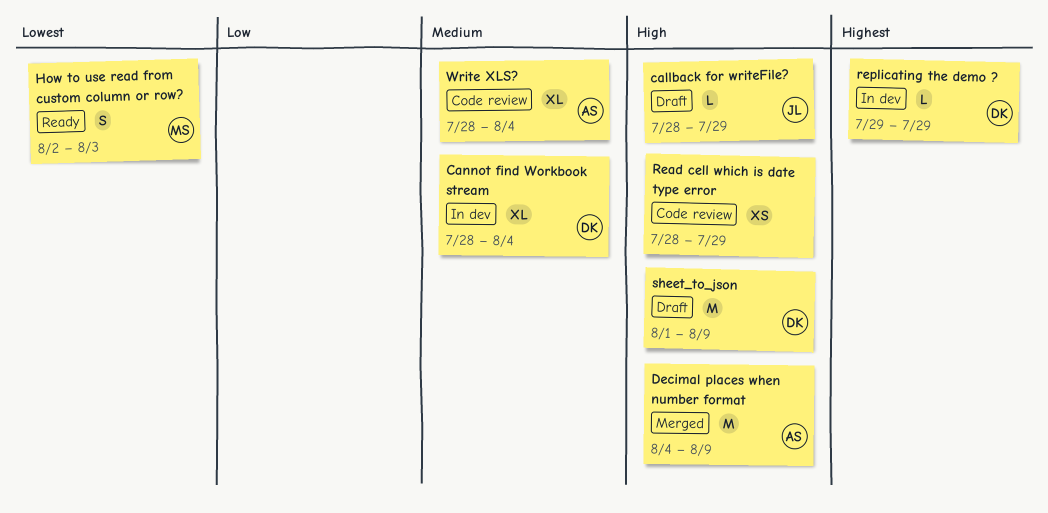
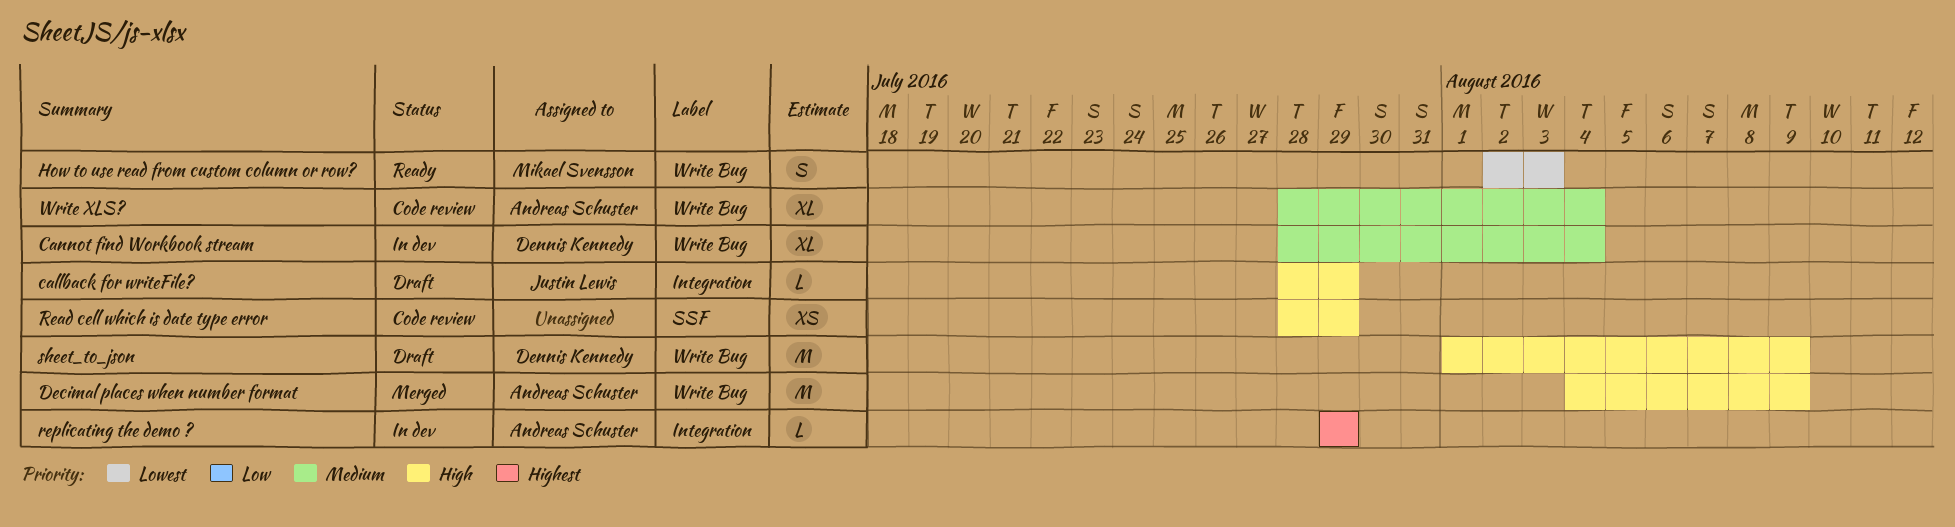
replicating the demo ?, owner: Dennis Kennedy -> Andreas Schuster

